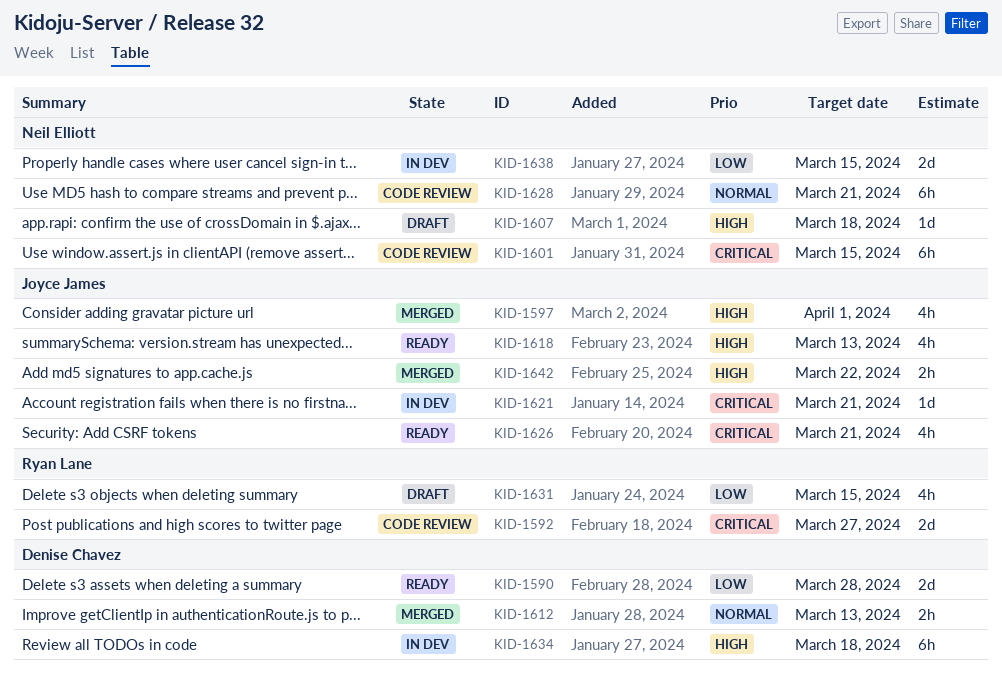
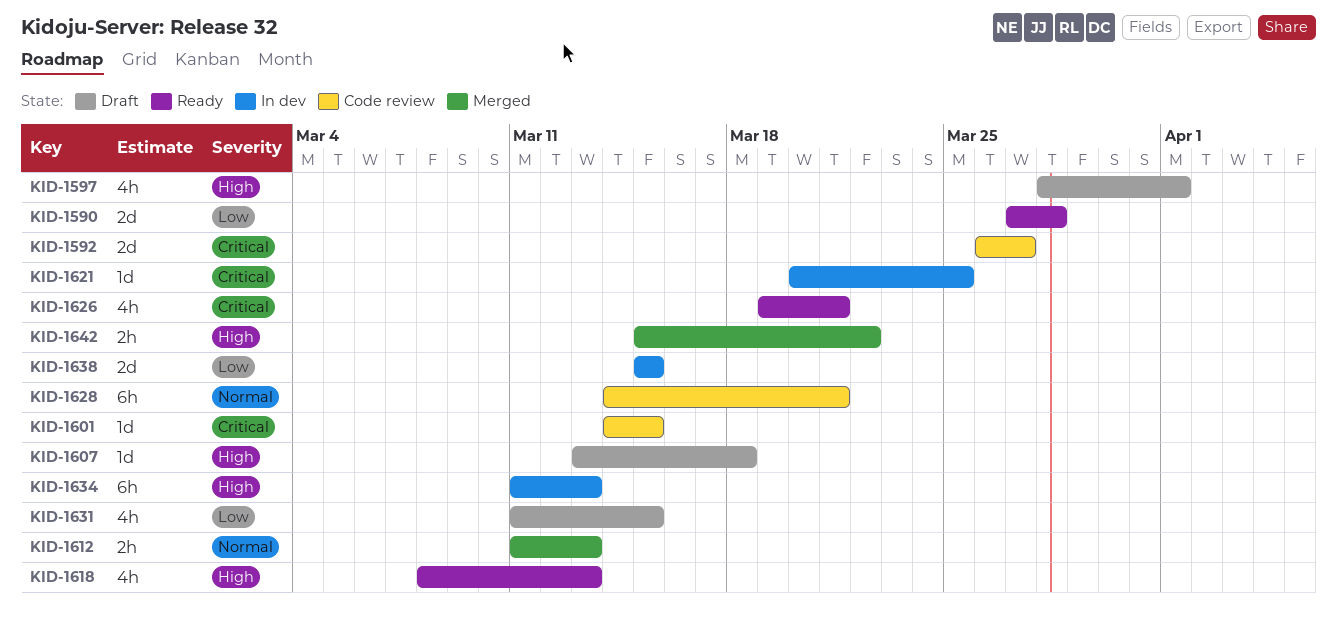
KID-1597, status: Merged -> Draft
KID-1601, estimate: 6h -> 1d
KID-1621, due: Mar 21 -> Mar 25
KID-1634, due: Mar 18 -> Mar 13

